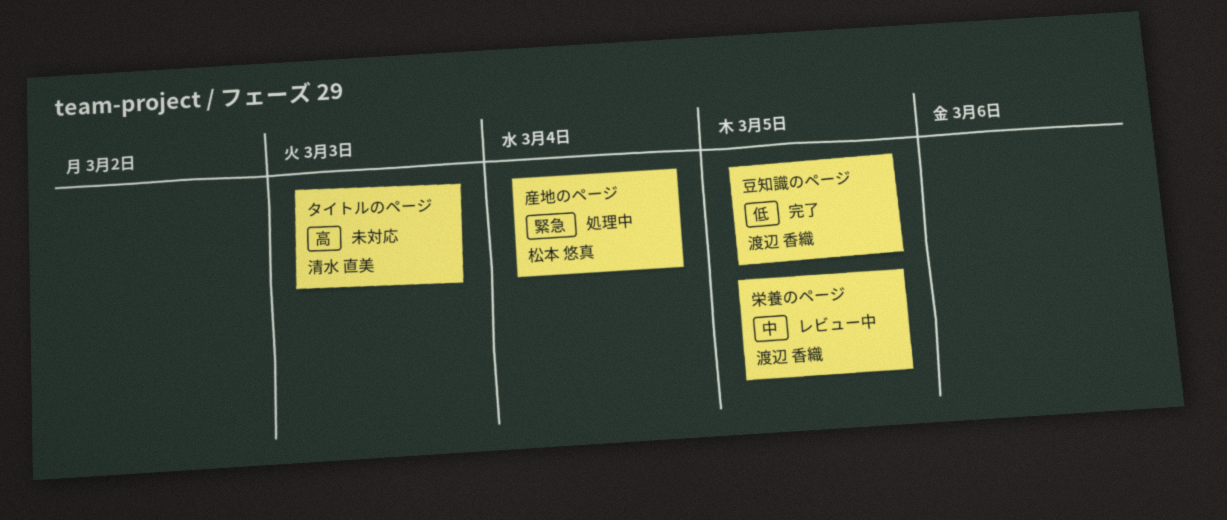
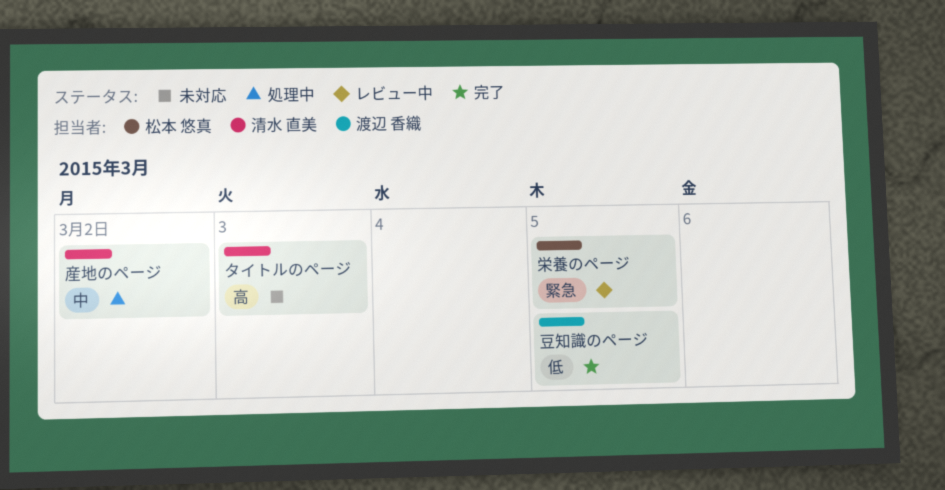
栄養のページ, owner: 渡辺 香織 -> 松本 悠真
栄養のページ, priority: 中 -> 緊急
産地のページ, owner: 松本 悠真 -> 清水 直美
産地のページ, priority: 緊急 -> 中
産地のページ, due: Mar 4 -> Mar 2

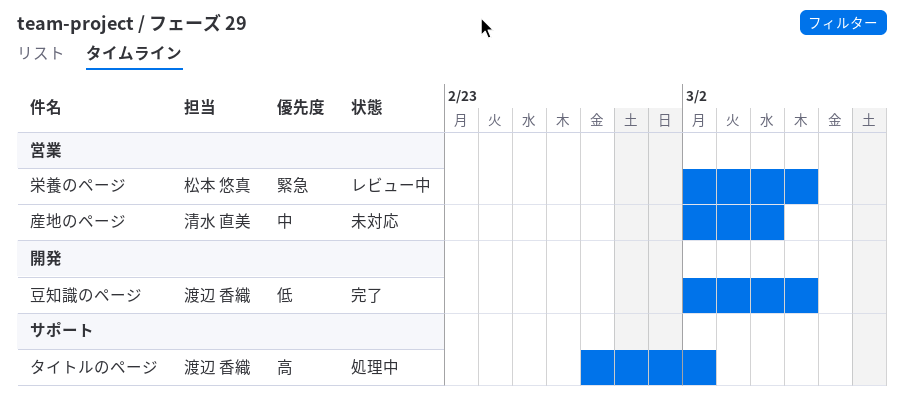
タイトルのページ, status: 未対応 -> 処理中
タイトルのページ, owner: 清水 直美 -> 渡辺 香織
タイトルのページ, due: Mar 3 -> Mar 2
産地のページ, status: 処理中 -> 未対応
産地のページ, due: Mar 2 -> Mar 4

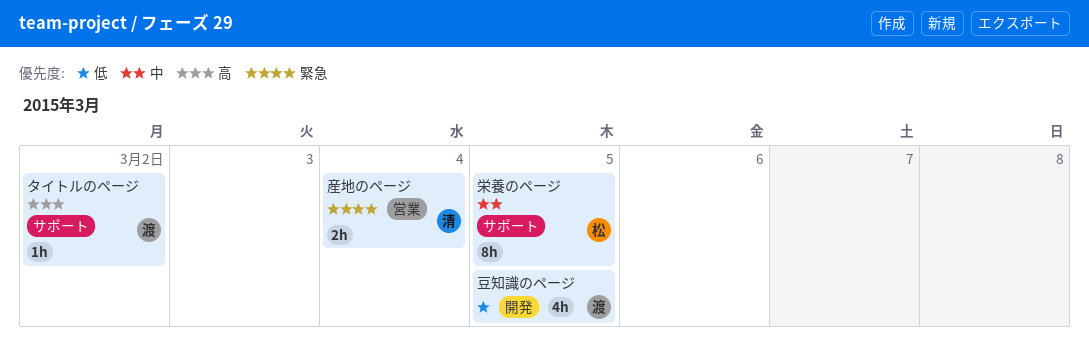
栄養のページ, priority: 緊急 -> 中
栄養のページ, label: 営業 -> サポート
産地のページ, priority: 中 -> 緊急

